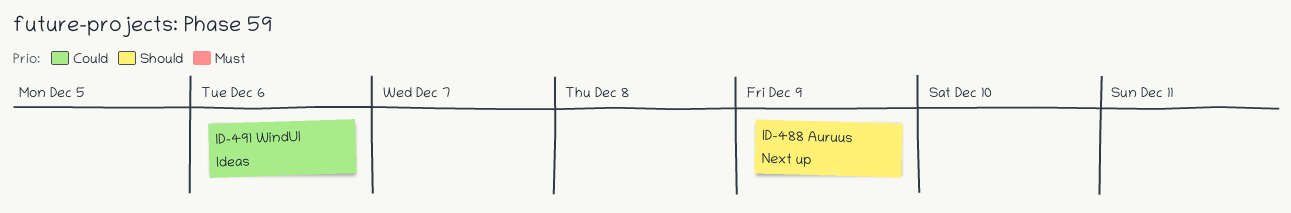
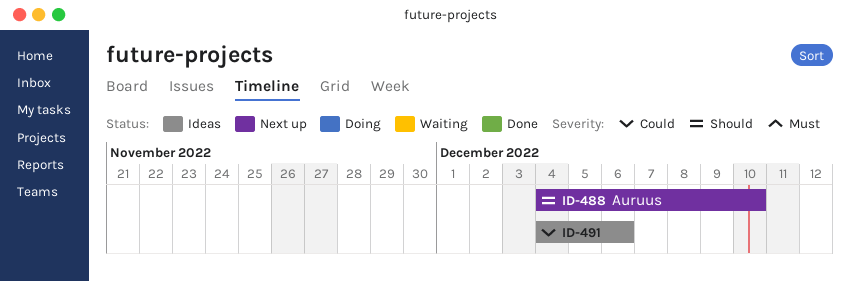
ID-488, due: Dec 9 -> Dec 10

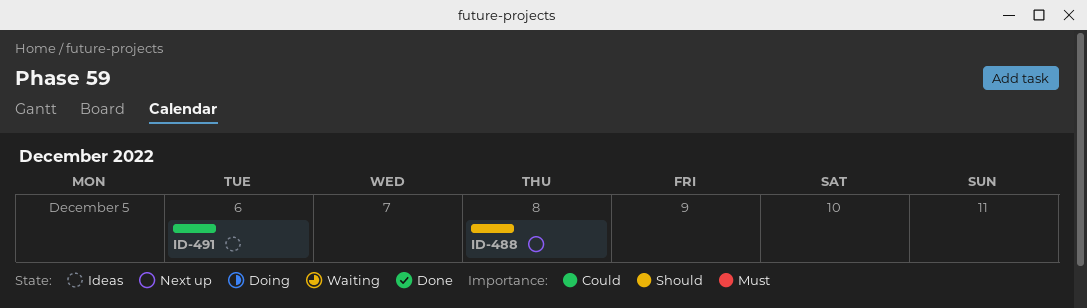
ID-488, due: Dec 10 -> Dec 8

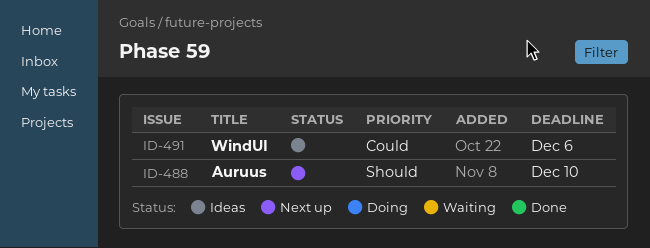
ID-488, due: Dec 8 -> Dec 10

